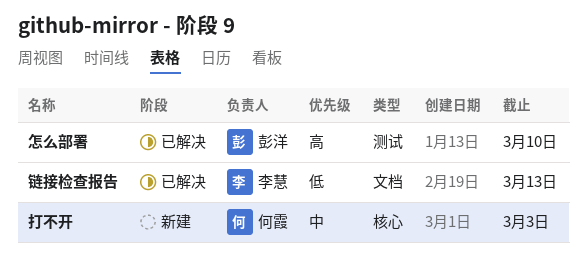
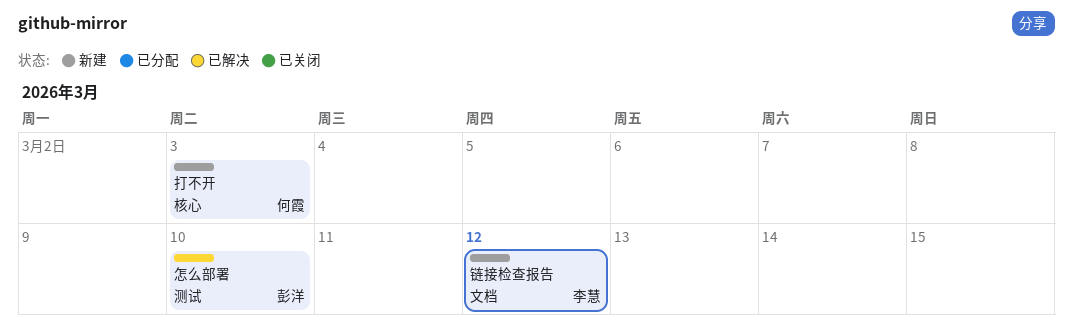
链接检查报告, status: 已解决 -> 新建
链接检查报告, due: Mar 13 -> Mar 12

